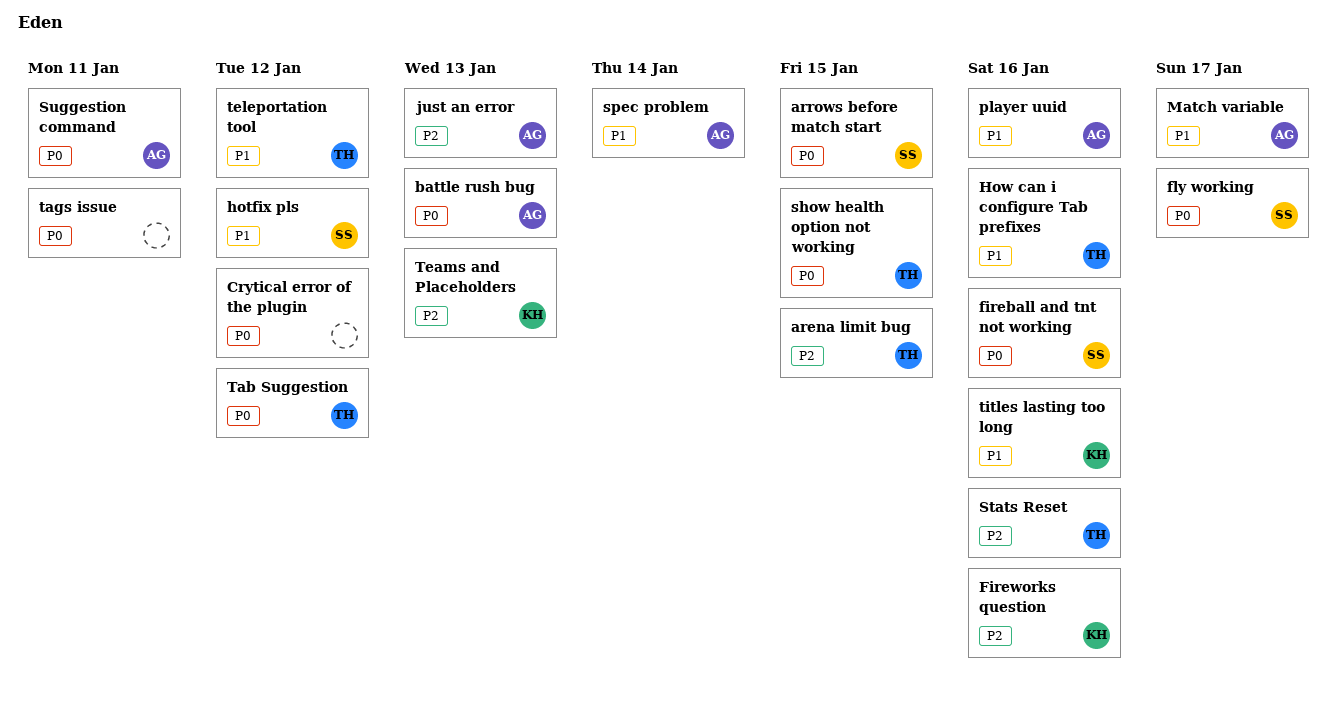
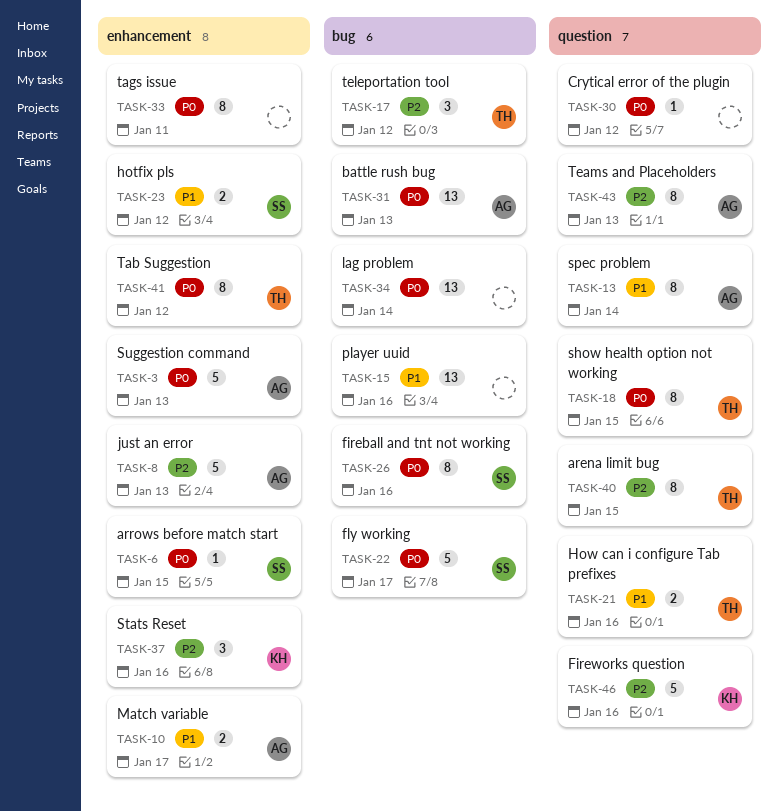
lag problem: none -> present
player uuid, owner: AG -> none
Stats Reset, owner: TH -> KH
Suggestion command, due: Jan 11 -> Jan 13
Teams and Placeholders, owner: KH -> AG
teleportation tool, priority: P1 -> P2
titles lasting too long: present -> none

